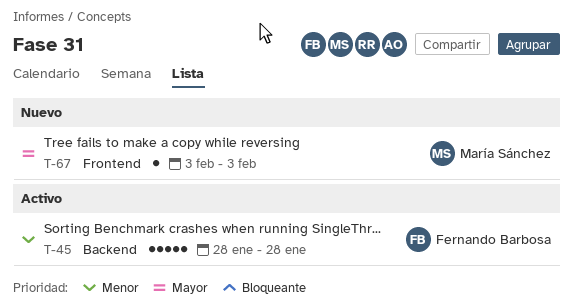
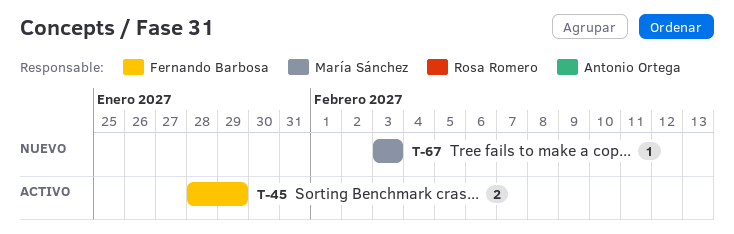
T-45, estimate: 5 -> 2
T-45, due: Jan 28 -> Jan 29

